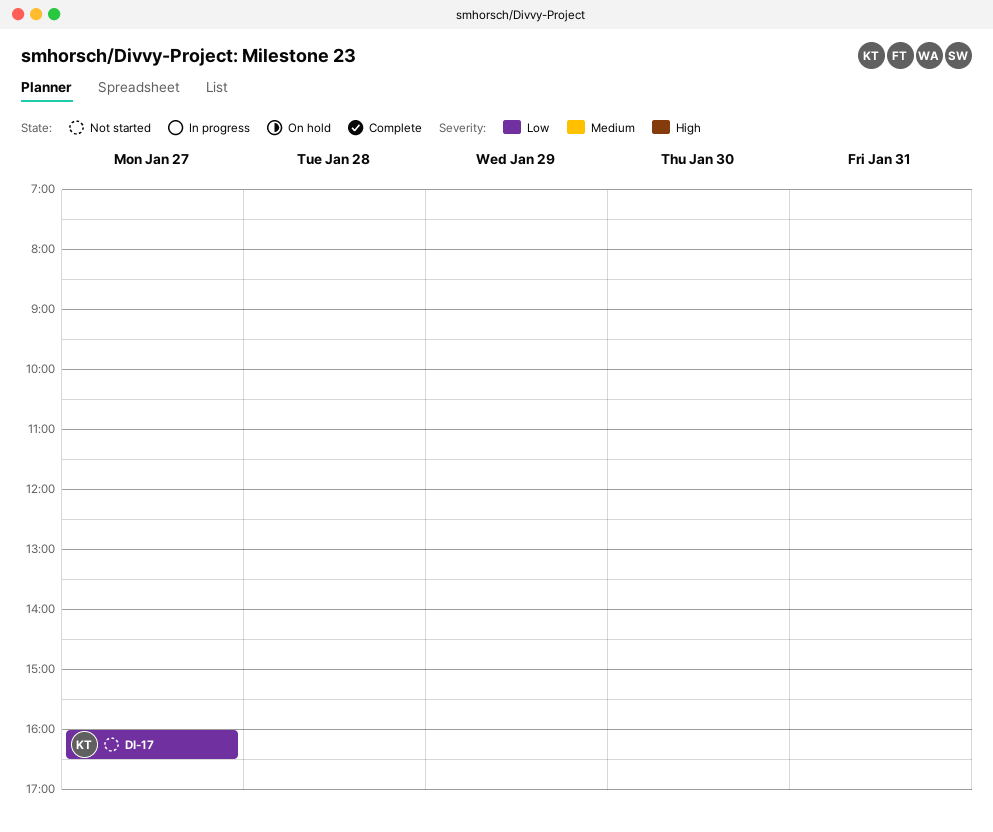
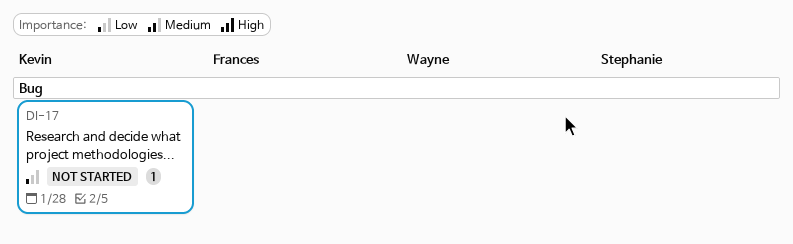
DI-17, day: Jan 27 -> Jan 28

